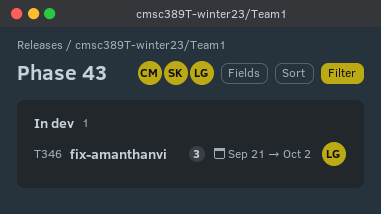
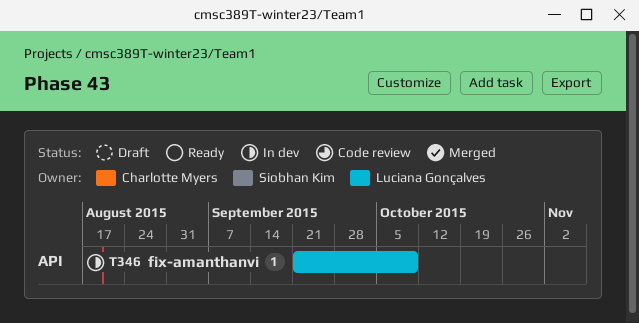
T346, estimate: 3 -> 1
T346, due: Oct 2 -> Oct 9

